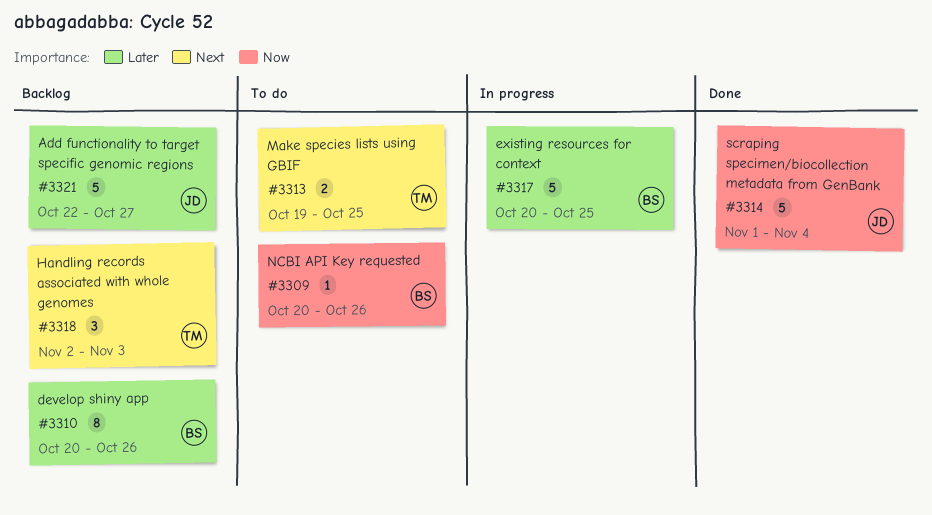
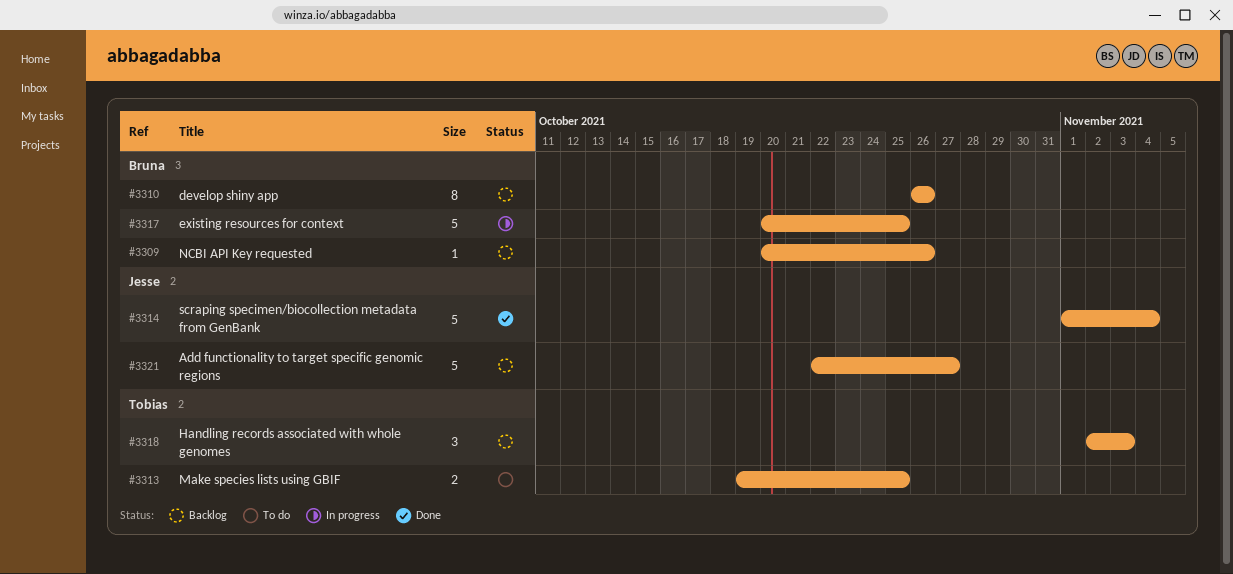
#3309, status: To do -> Backlog
#3310, start: Oct 20 -> Oct 26

